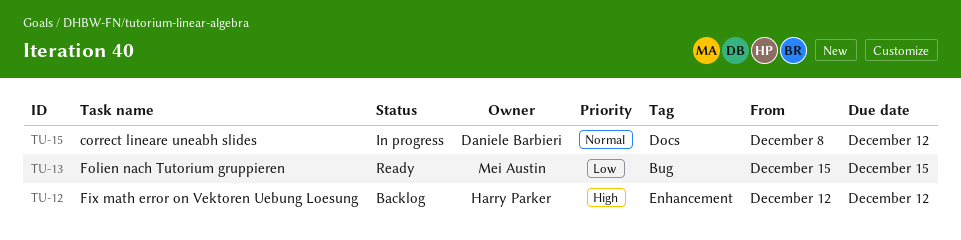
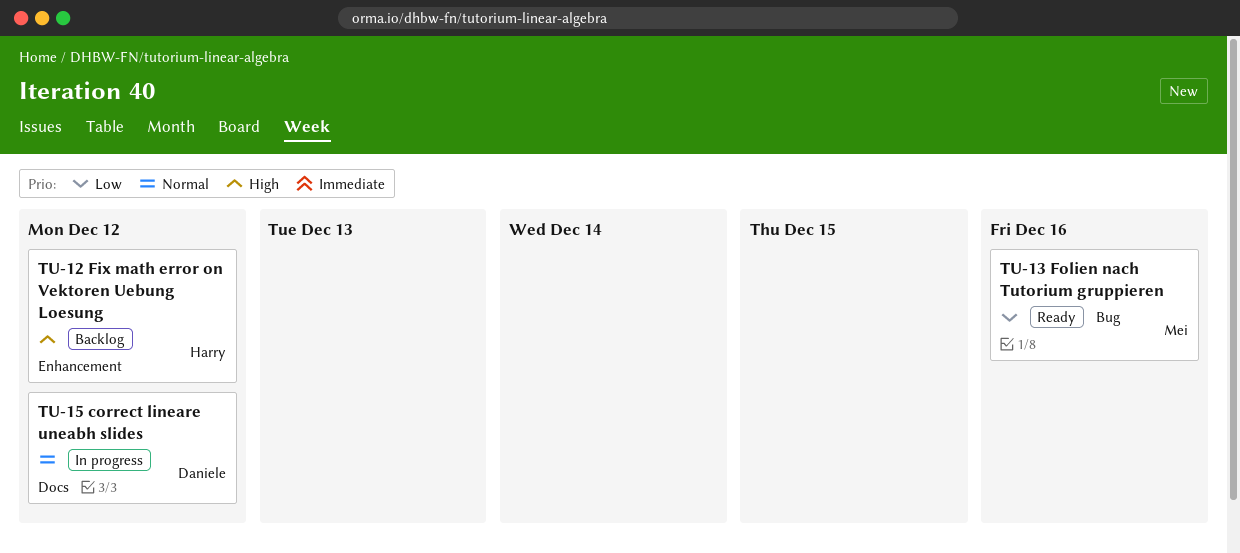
TU-13, due: Dec 15 -> Dec 16

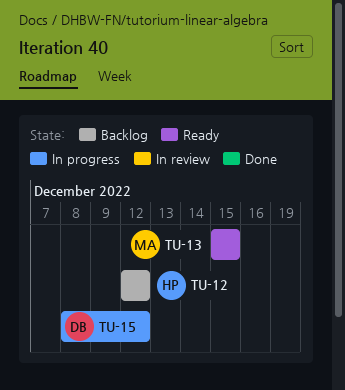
TU-13, due: Dec 16 -> Dec 15

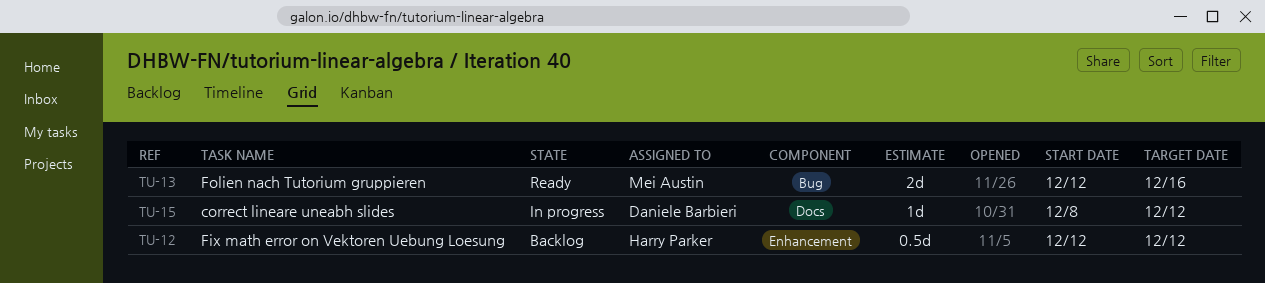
TU-13, start: Dec 15 -> Dec 12
TU-13, due: Dec 15 -> Dec 16

